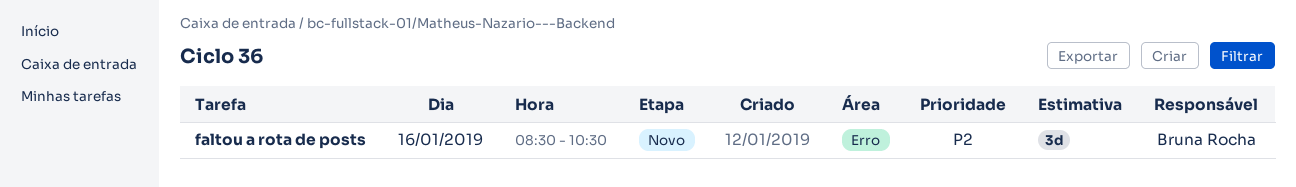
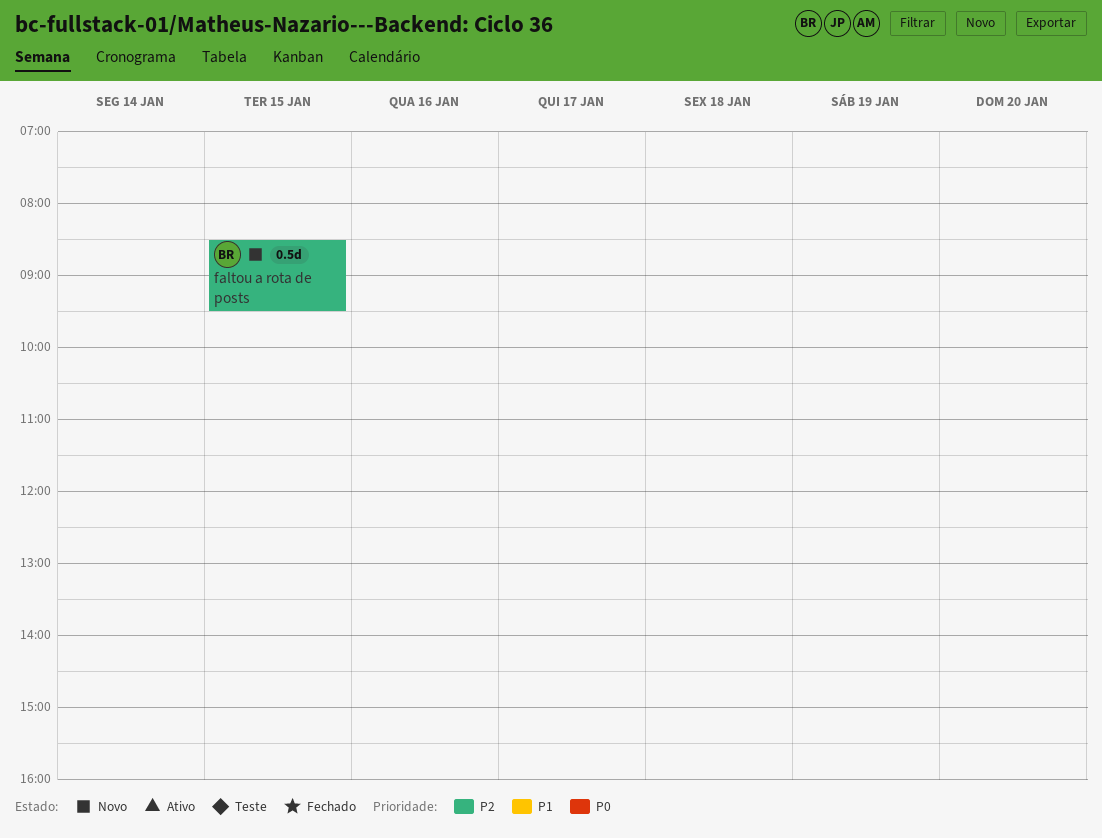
faltou a rota de posts, estimate: 3d -> 0.5d
faltou a rota de posts, day: Jan 16 -> Jan 15
faltou a rota de posts, ends: 10:30 -> 09:30

